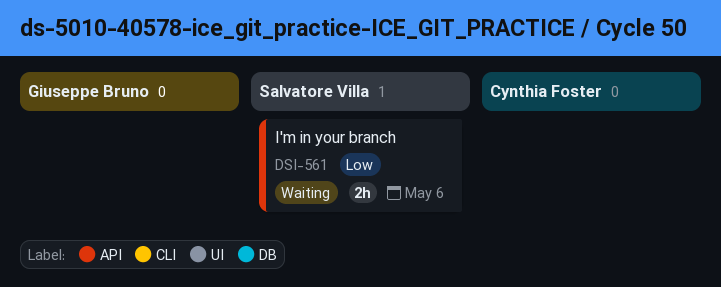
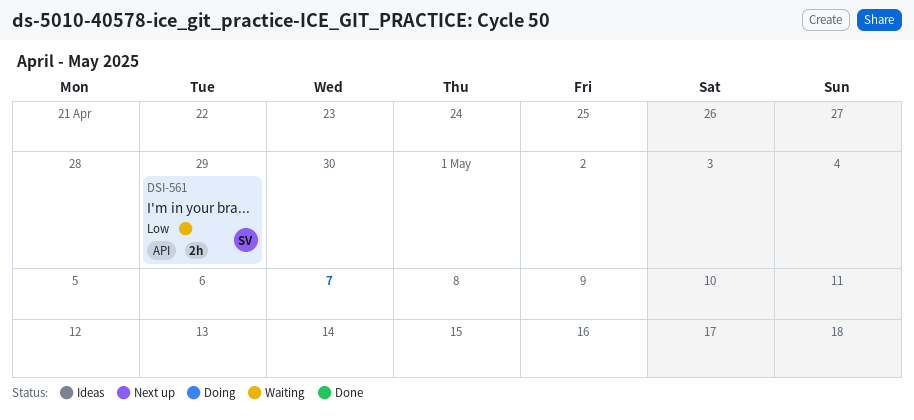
DSI-561, due: May 6 -> Apr 29

